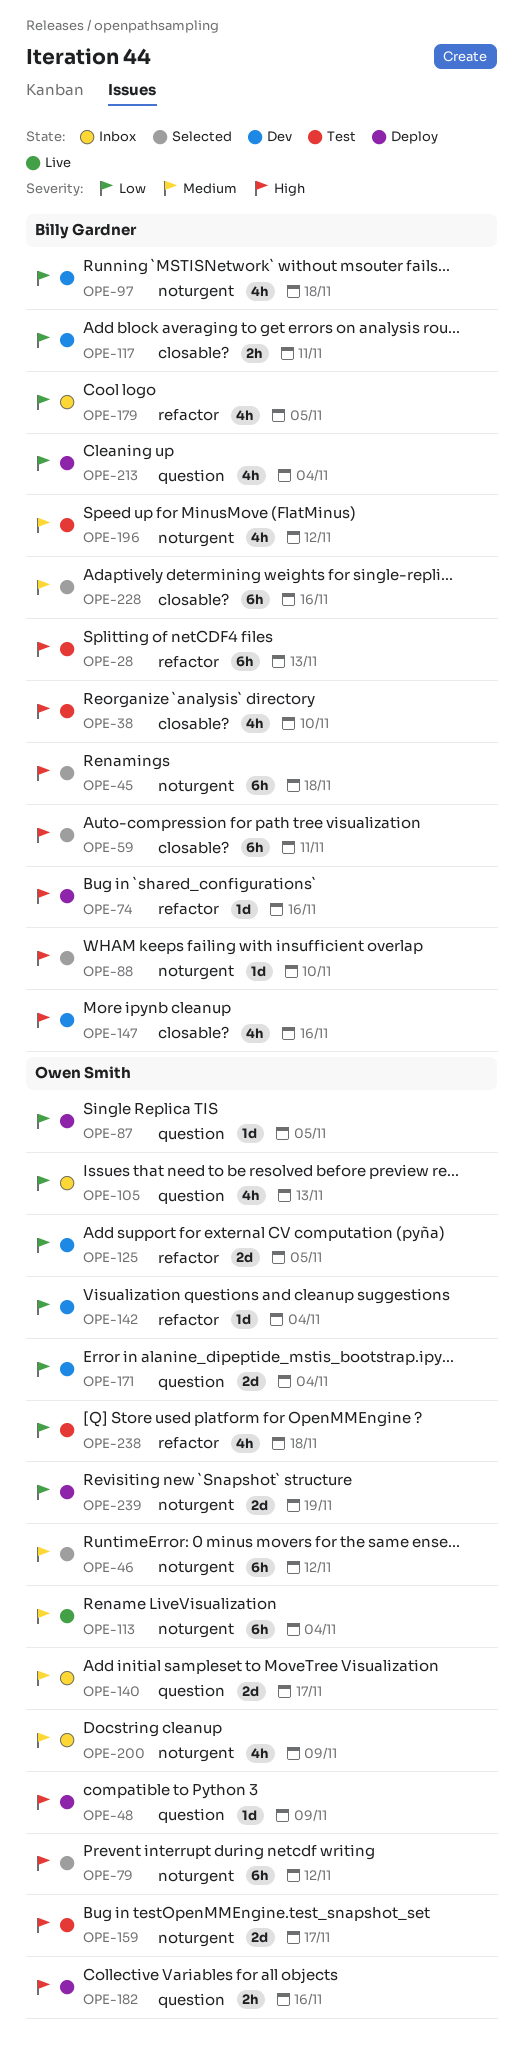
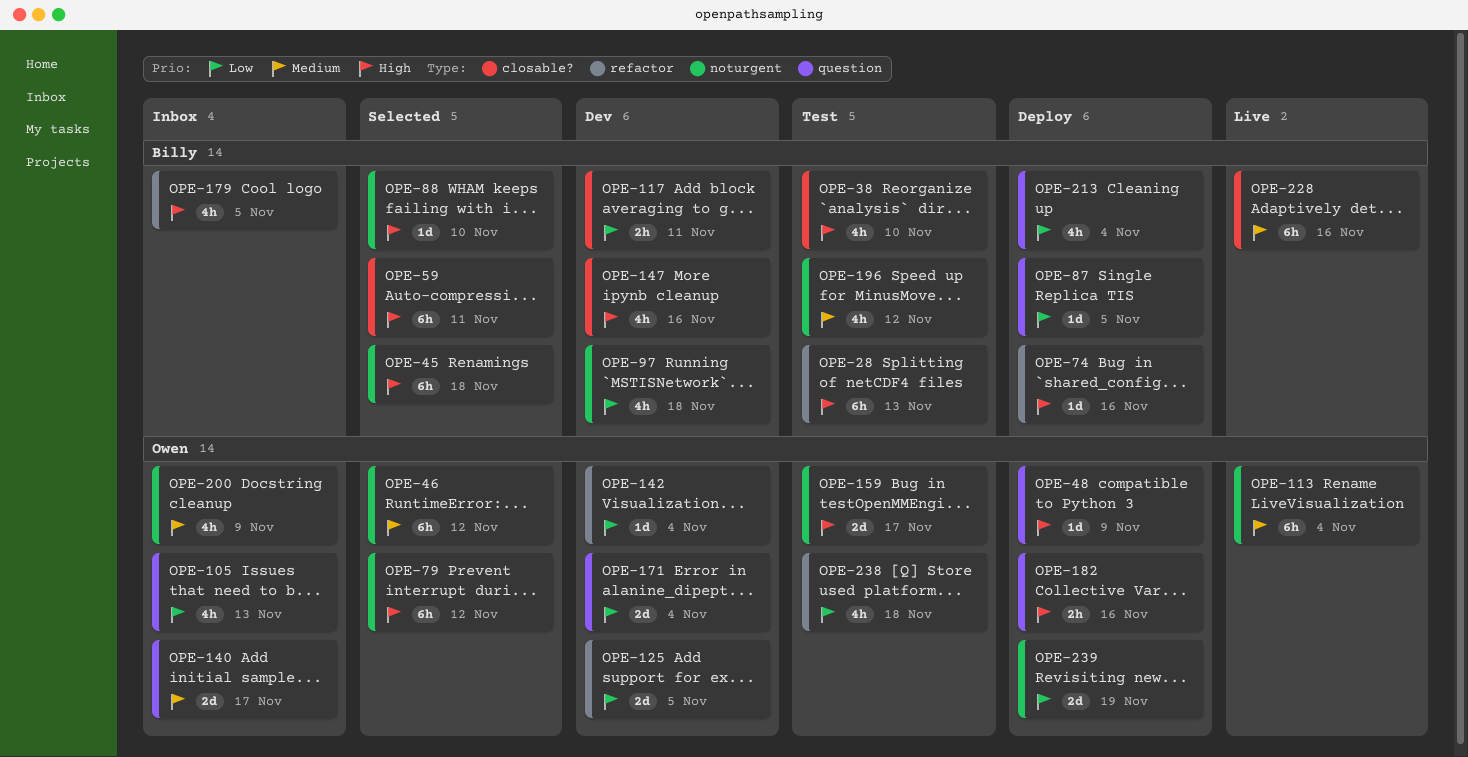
OPE-87, owner: Owen Smith -> Billy Gardner
OPE-179, priority: Low -> High
OPE-228, status: Selected -> Live

